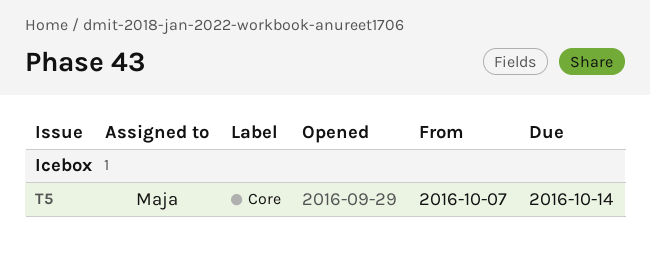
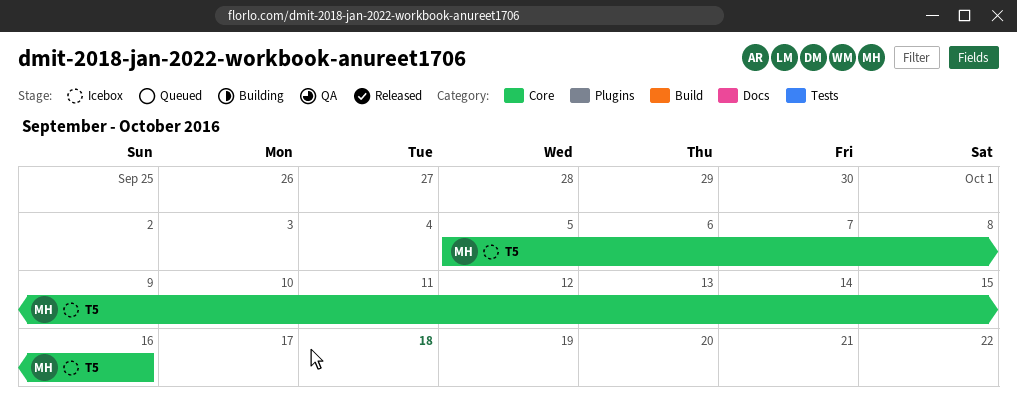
T5, start: Oct 7 -> Oct 5
T5, due: Oct 14 -> Oct 16

